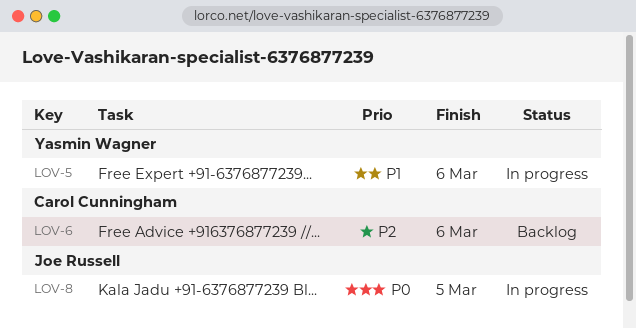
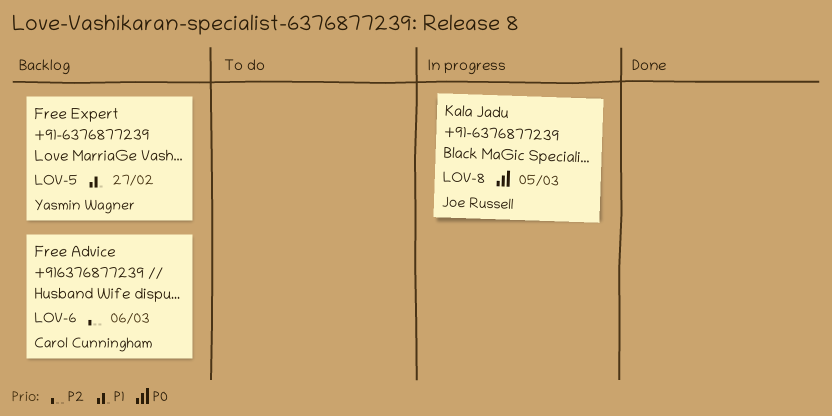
LOV-5, status: In progress -> Backlog
LOV-5, due: Mar 6 -> Feb 27

